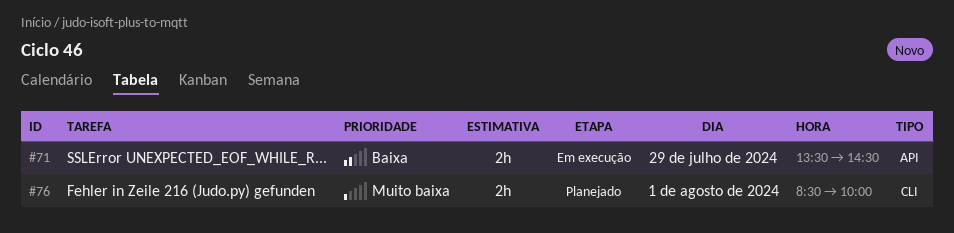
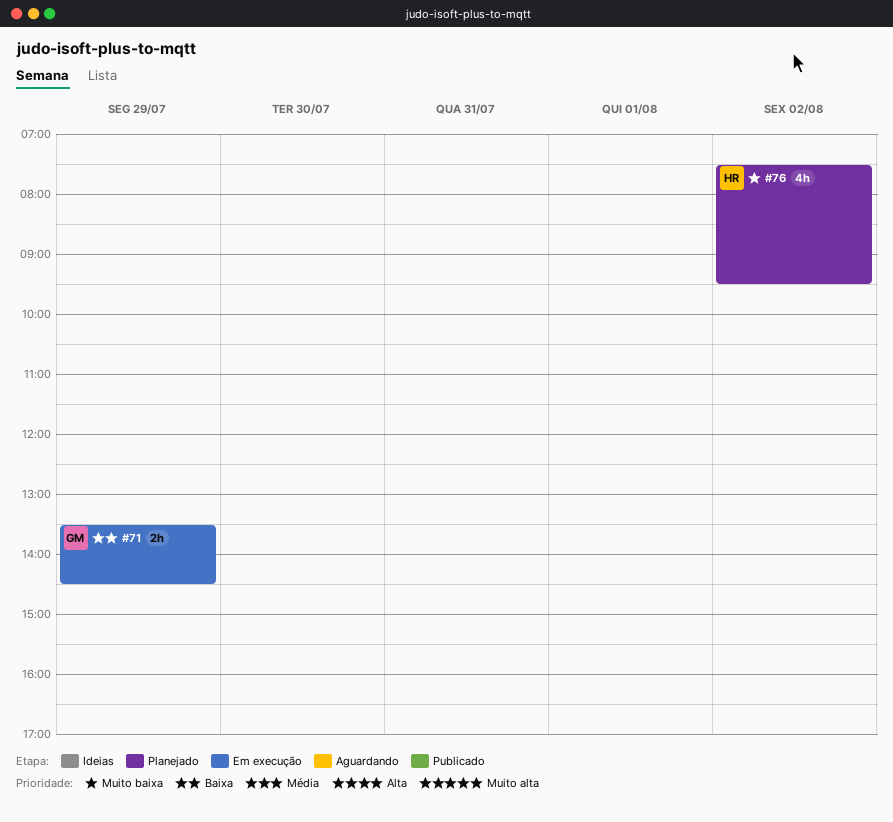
#76, estimate: 2h -> 4h
#76, day: Aug 1 -> Aug 2
#76, begins: 08:30 -> 07:30
#76, ends: 10:00 -> 09:30

